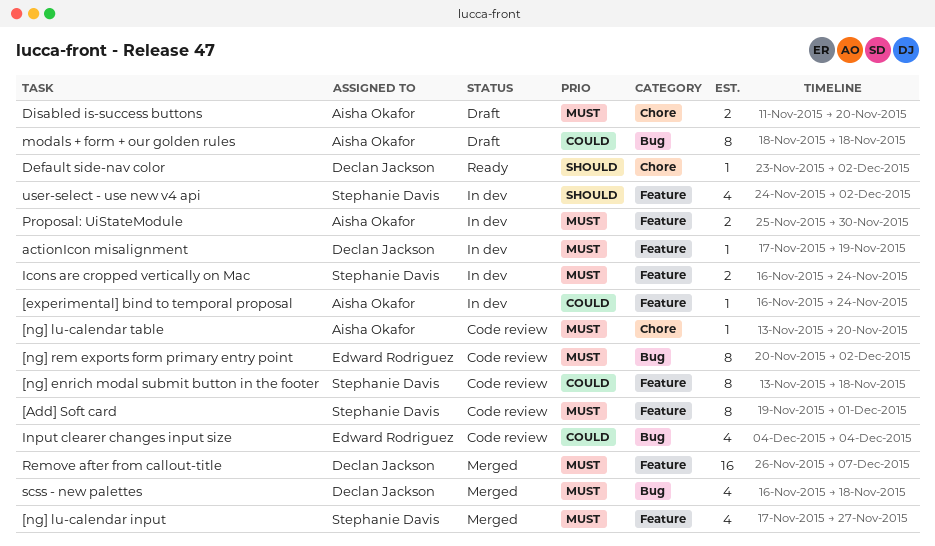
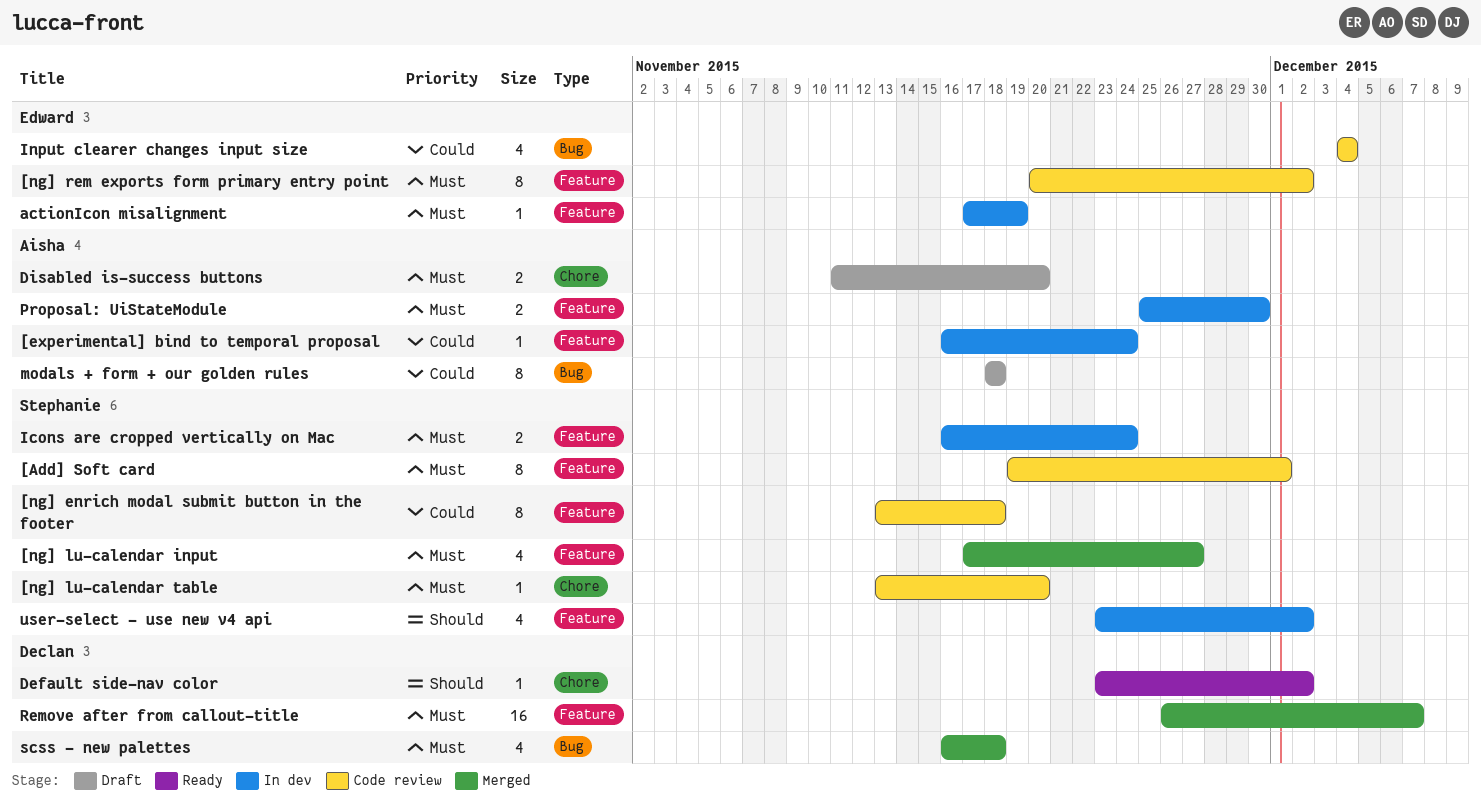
[ng] lu-calendar table, owner: Aisha Okafor -> Stephanie Davis
[ng] rem exports form primary entry point, label: Bug -> Feature
actionIcon misalignment, owner: Declan Jackson -> Edward Rodriguez
user-select - use new v4 api, start: Nov 24 -> Nov 23

